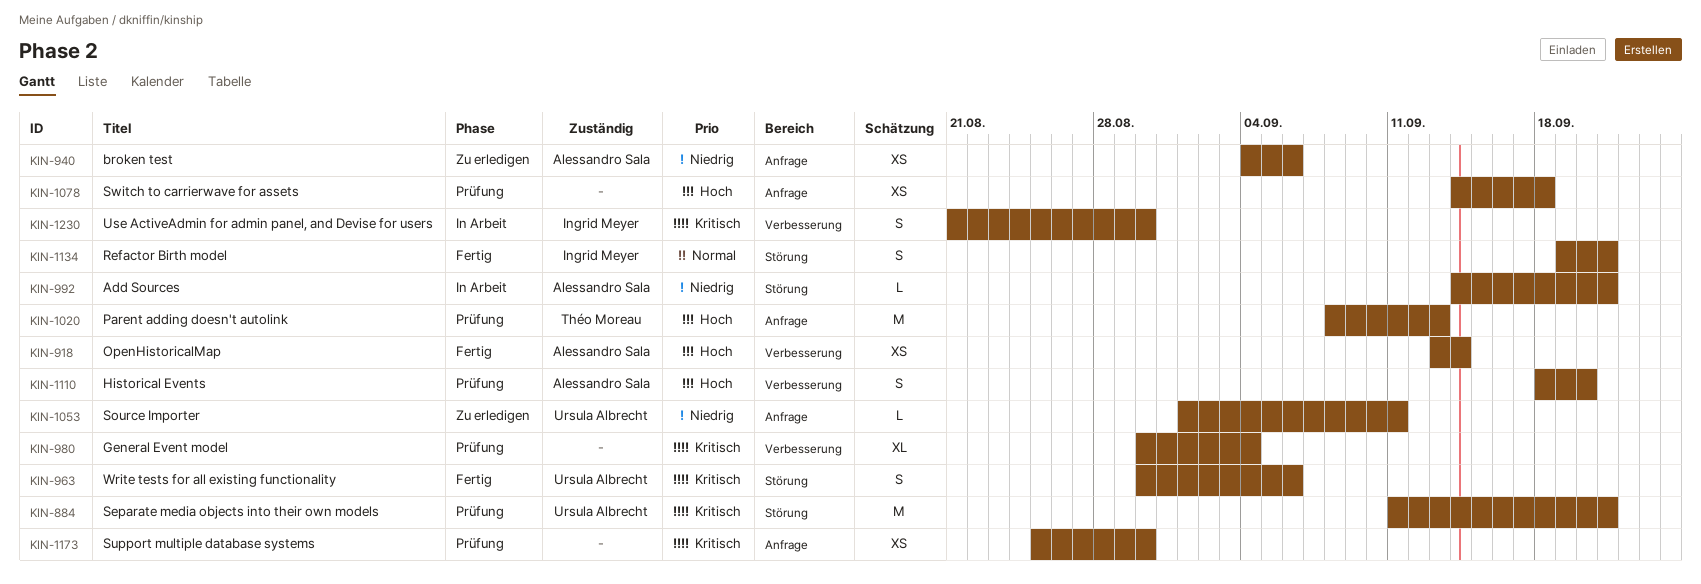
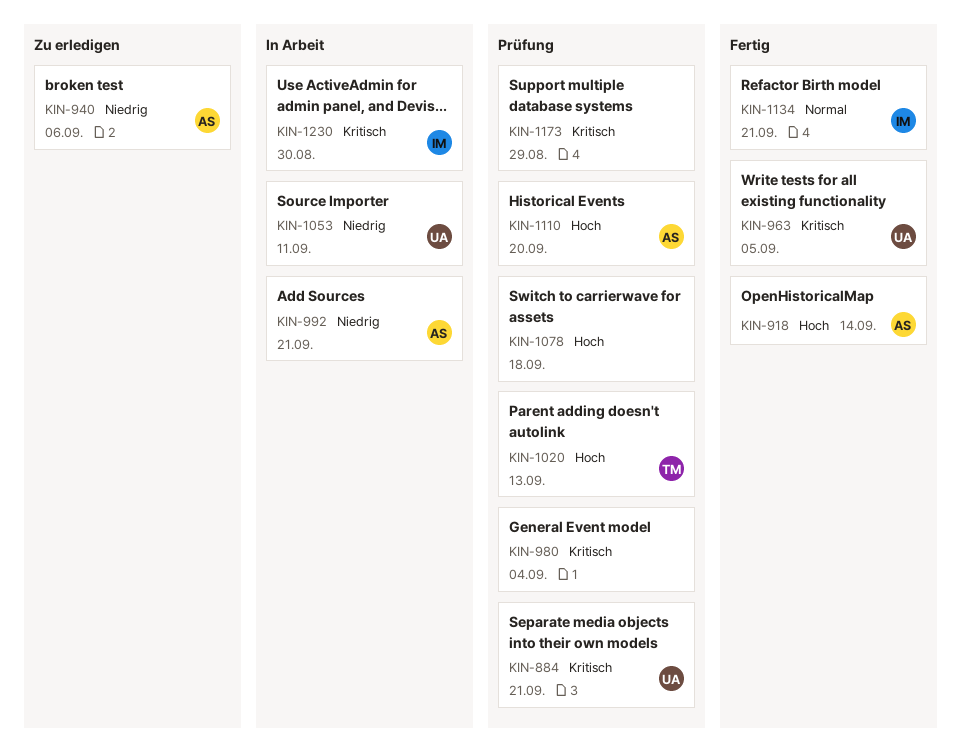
KIN-963, due: Sep 6 -> Sep 5
KIN-1053, status: Zu erledigen -> In Arbeit
KIN-1173, due: Aug 30 -> Aug 29

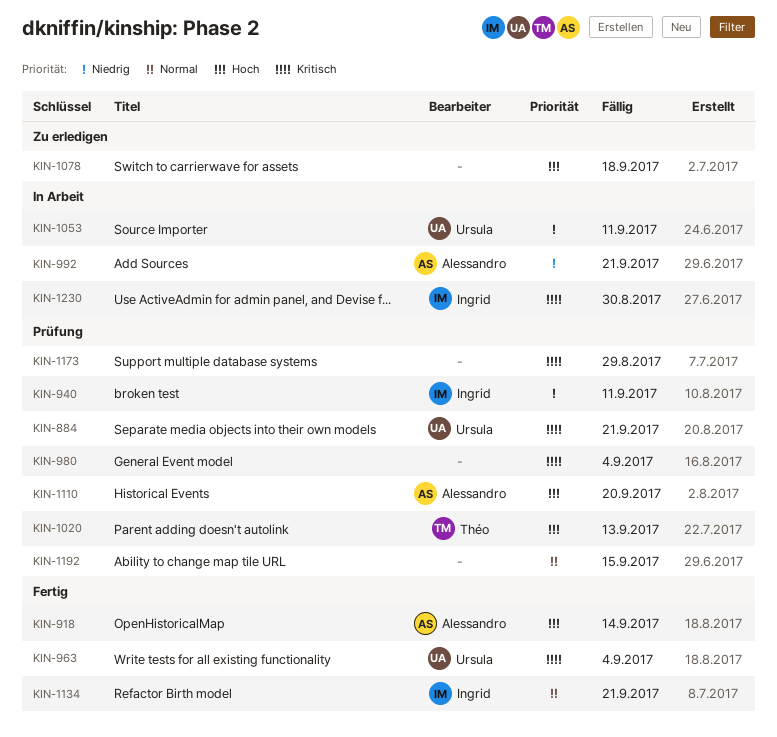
KIN-940, status: Zu erledigen -> Prüfung
KIN-940, owner: Alessandro -> Ingrid
KIN-940, due: Sep 6 -> Sep 11
KIN-963, due: Sep 5 -> Sep 4
KIN-1078, status: Prüfung -> Zu erledigen
KIN-1192: none -> present

